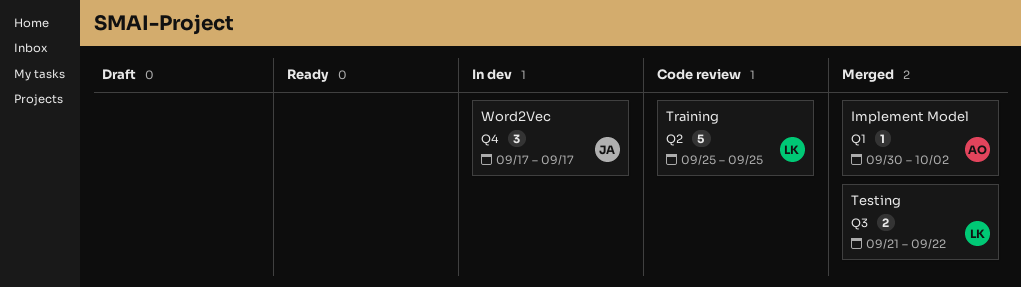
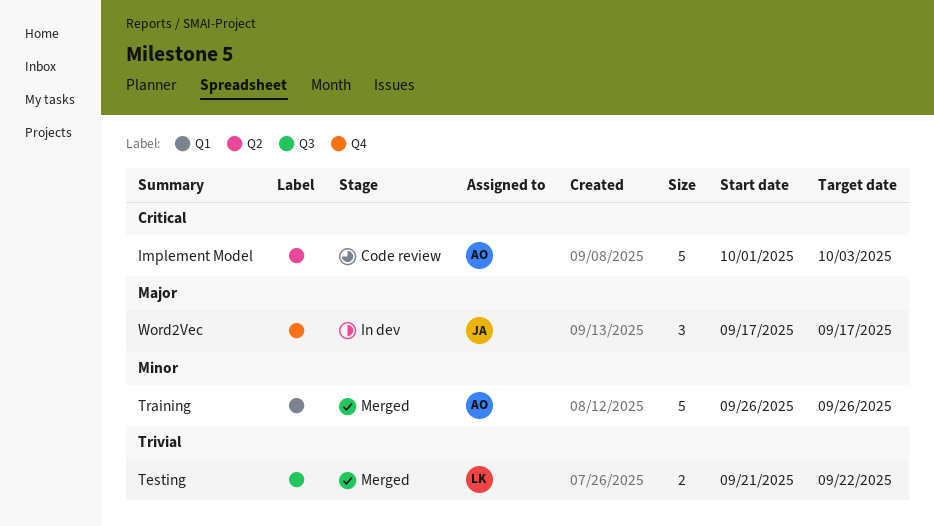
Implement Model, status: Merged -> Code review
Implement Model, label: Q1 -> Q2
Implement Model, estimate: 1 -> 5
Implement Model, start: Sep 30 -> Oct 1
Implement Model, due: Oct 2 -> Oct 3
Training, status: Code review -> Merged
Training, owner: LK -> AO
Training, label: Q2 -> Q1
Training, start: Sep 25 -> Sep 26
Training, due: Sep 25 -> Sep 26

